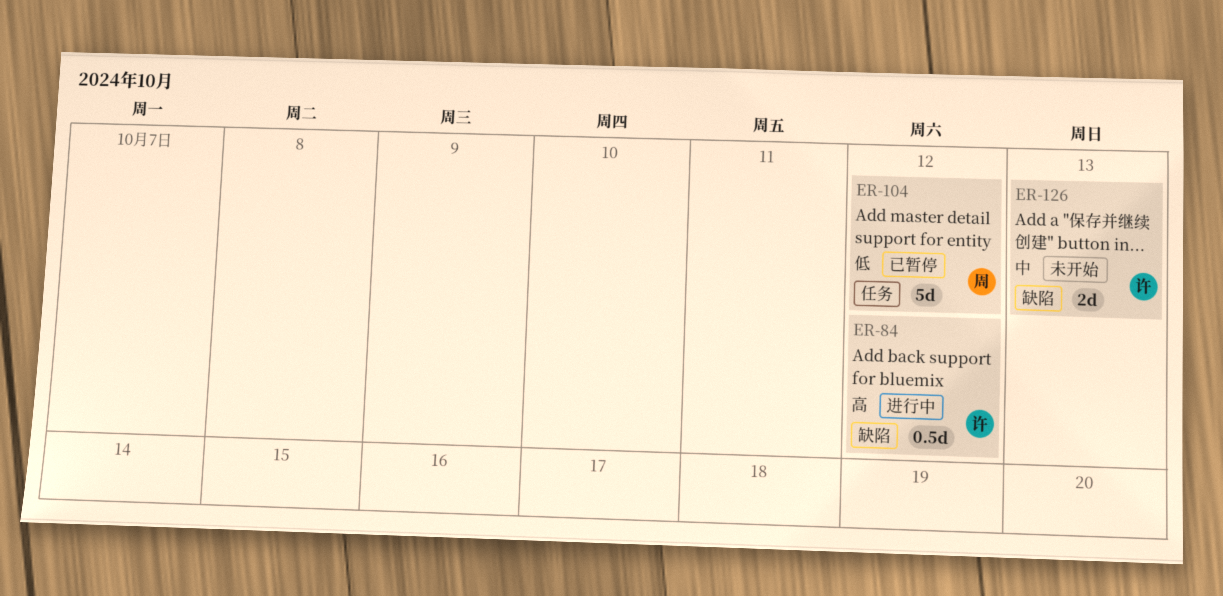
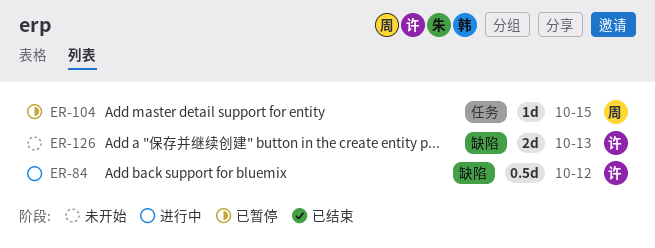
ER-104, estimate: 5d -> 1d
ER-104, due: Oct 12 -> Oct 15

